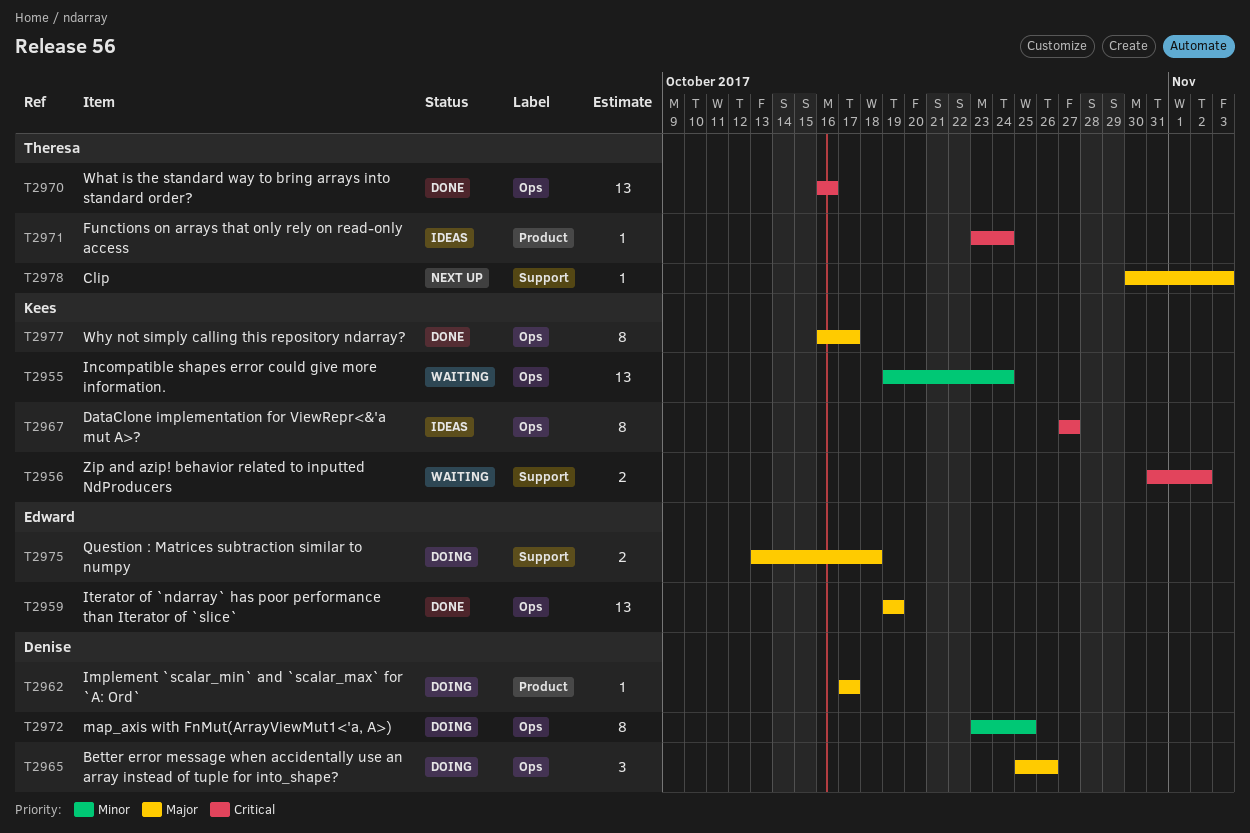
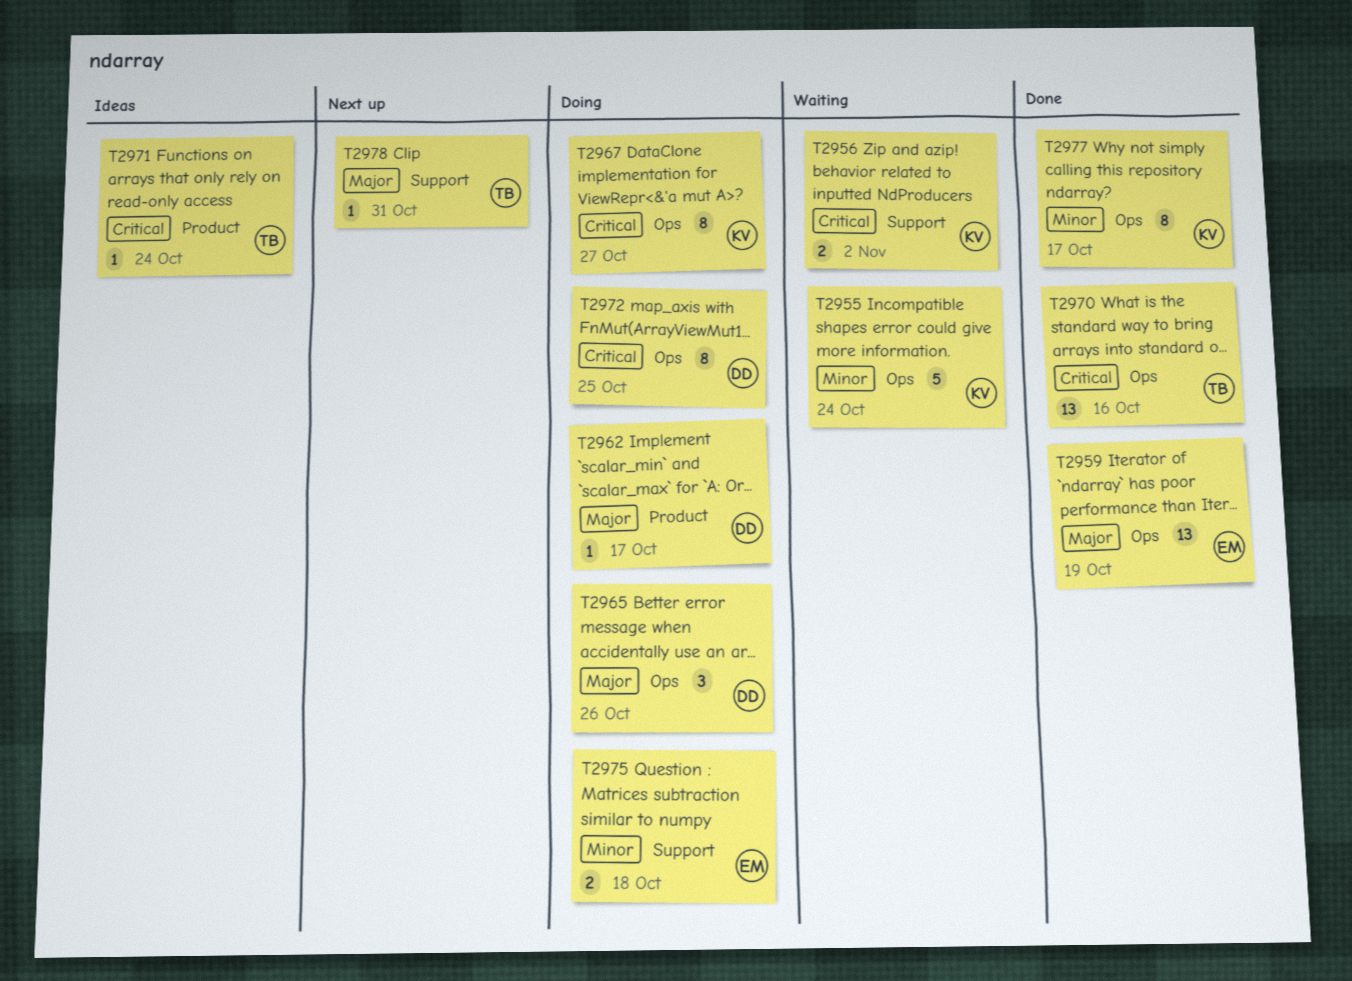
T2955, estimate: 13 -> 5
T2967, status: Ideas -> Doing
T2972, priority: Minor -> Critical
T2975, priority: Major -> Minor
T2977, priority: Major -> Minor
T2978, due: Nov 3 -> Oct 31

